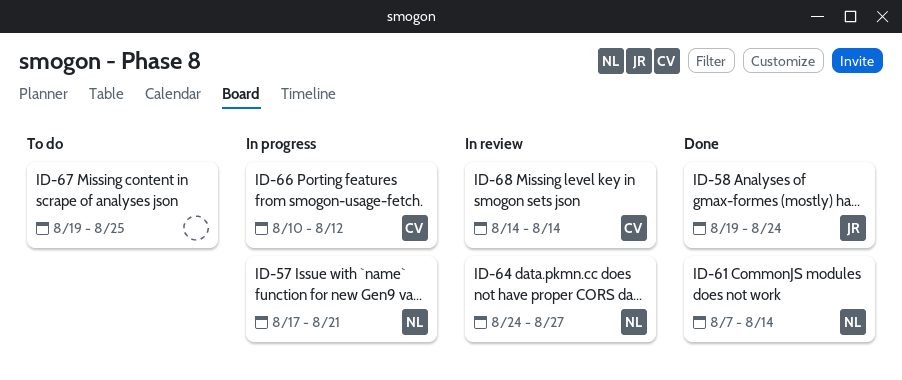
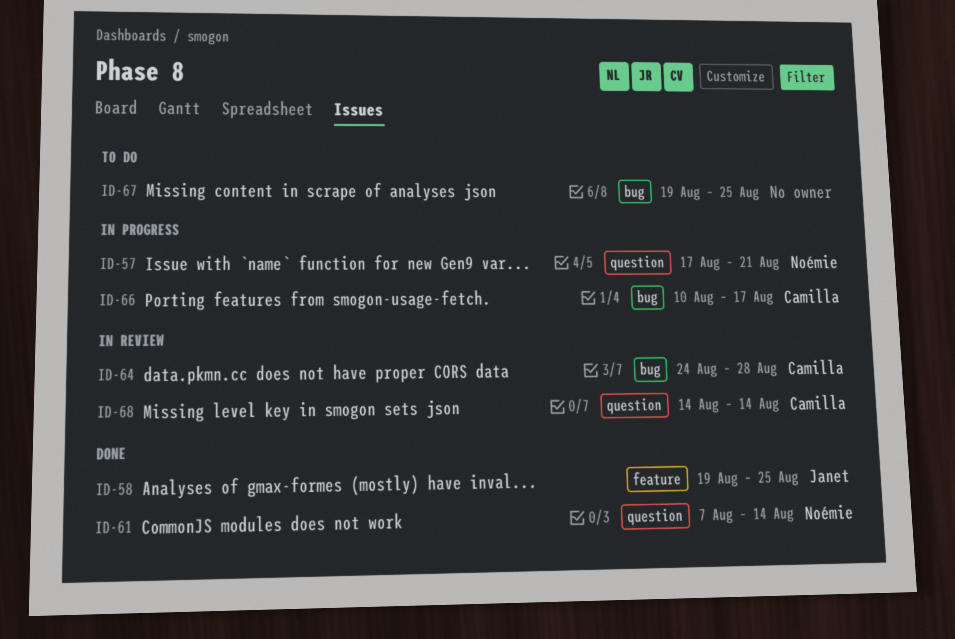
ID-58, due: Aug 24 -> Aug 25
ID-64, owner: Noémie -> Camilla
ID-64, due: Aug 27 -> Aug 28
ID-66, due: Aug 12 -> Aug 17

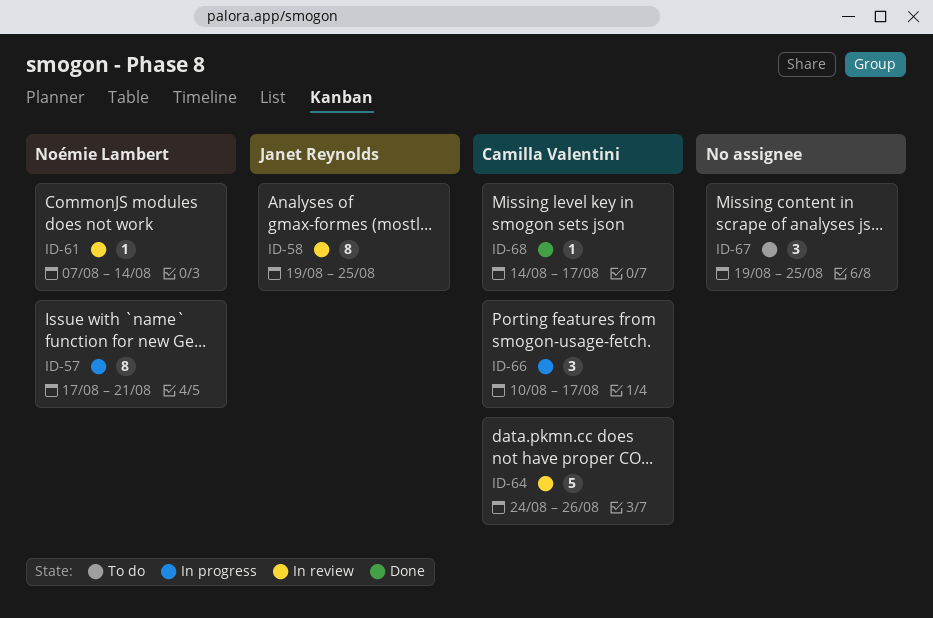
ID-58, status: Done -> In review
ID-61, status: Done -> In review
ID-64, due: Aug 28 -> Aug 26
ID-68, status: In review -> Done
ID-68, due: Aug 14 -> Aug 17

